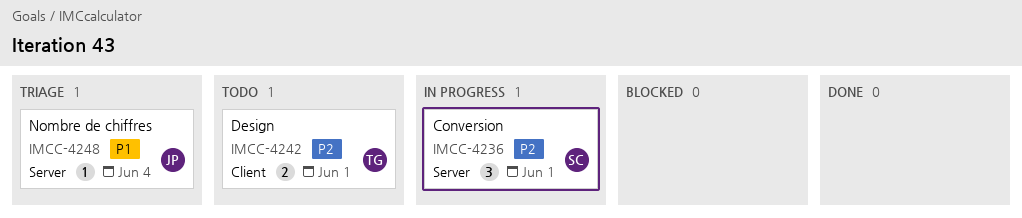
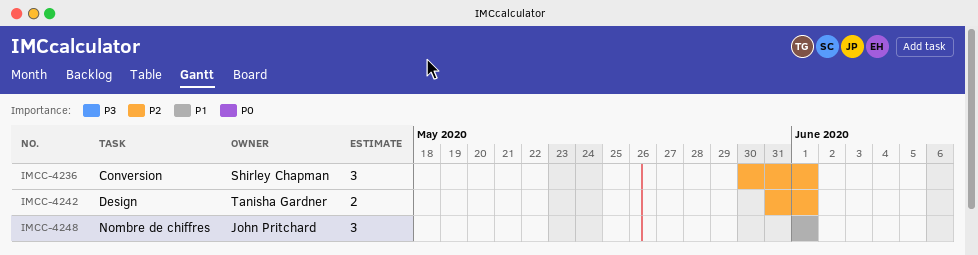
IMCC-4248, estimate: 1 -> 3
IMCC-4248, due: Jun 4 -> Jun 1

